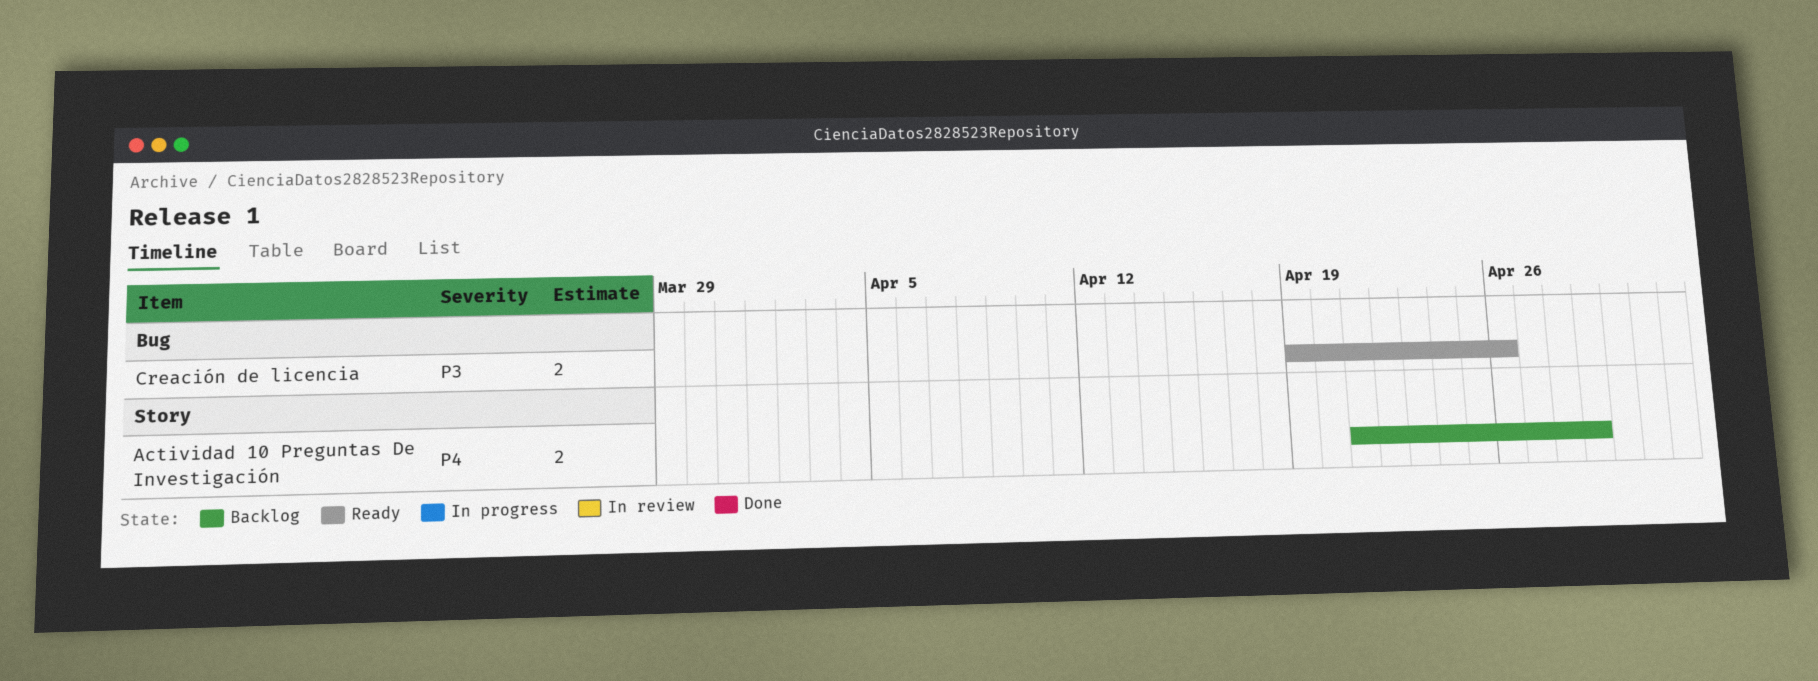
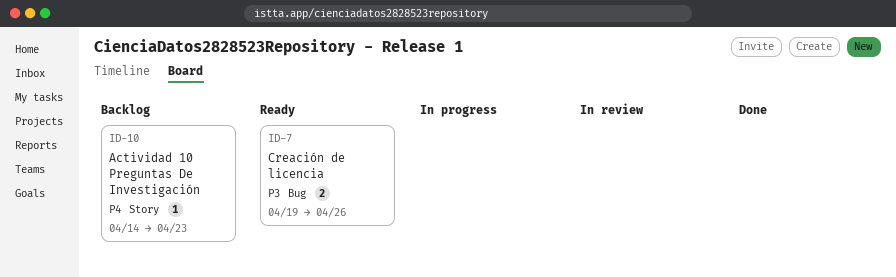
Actividad 10 Preguntas De Investigación, estimate: 2 -> 1
Actividad 10 Preguntas De Investigación, start: Apr 21 -> Apr 14
Actividad 10 Preguntas De Investigación, due: Apr 29 -> Apr 23

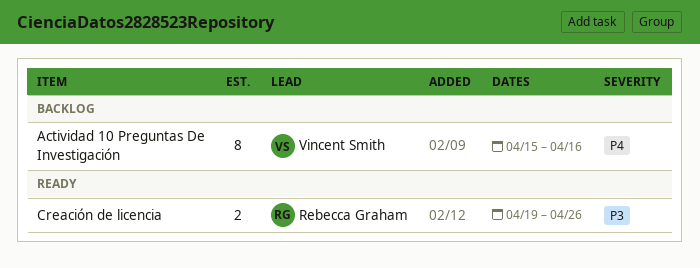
Actividad 10 Preguntas De Investigación, estimate: 1 -> 8
Actividad 10 Preguntas De Investigación, start: Apr 14 -> Apr 15
Actividad 10 Preguntas De Investigación, due: Apr 23 -> Apr 16

